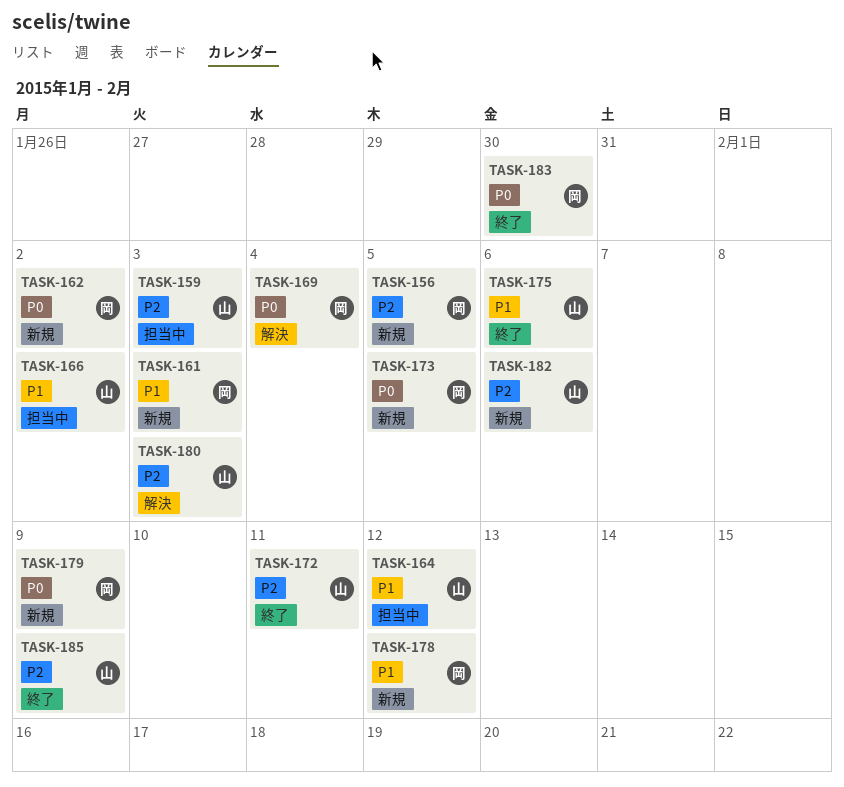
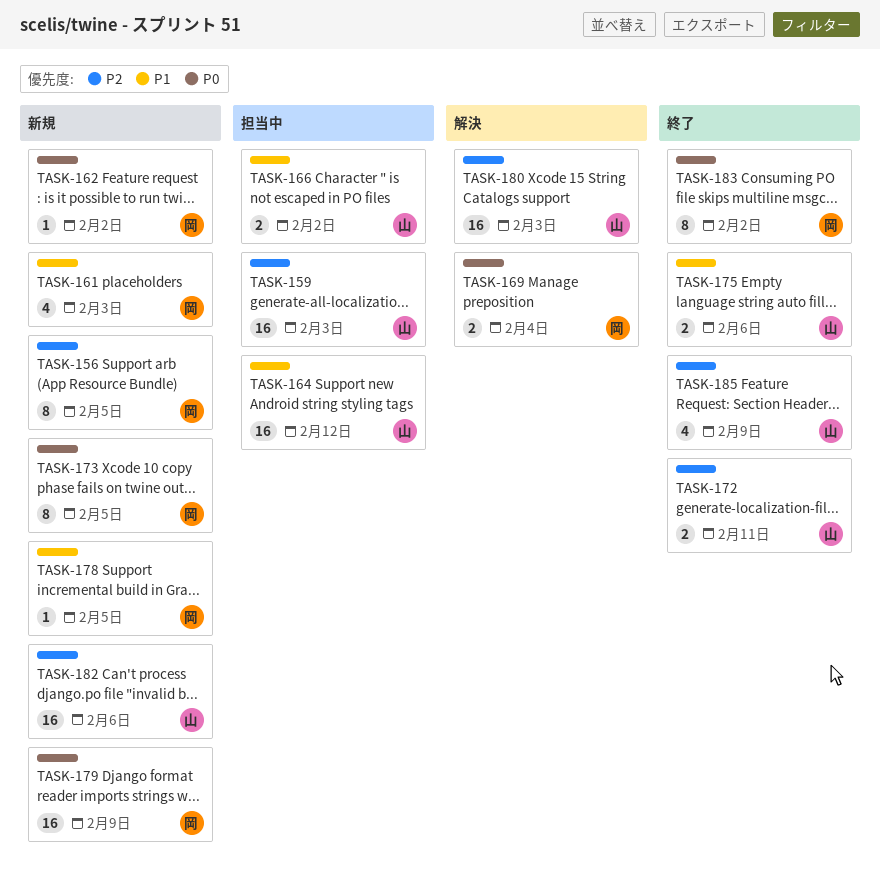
TASK-178, due: Feb 12 -> Feb 5
TASK-183, due: Jan 30 -> Feb 2

